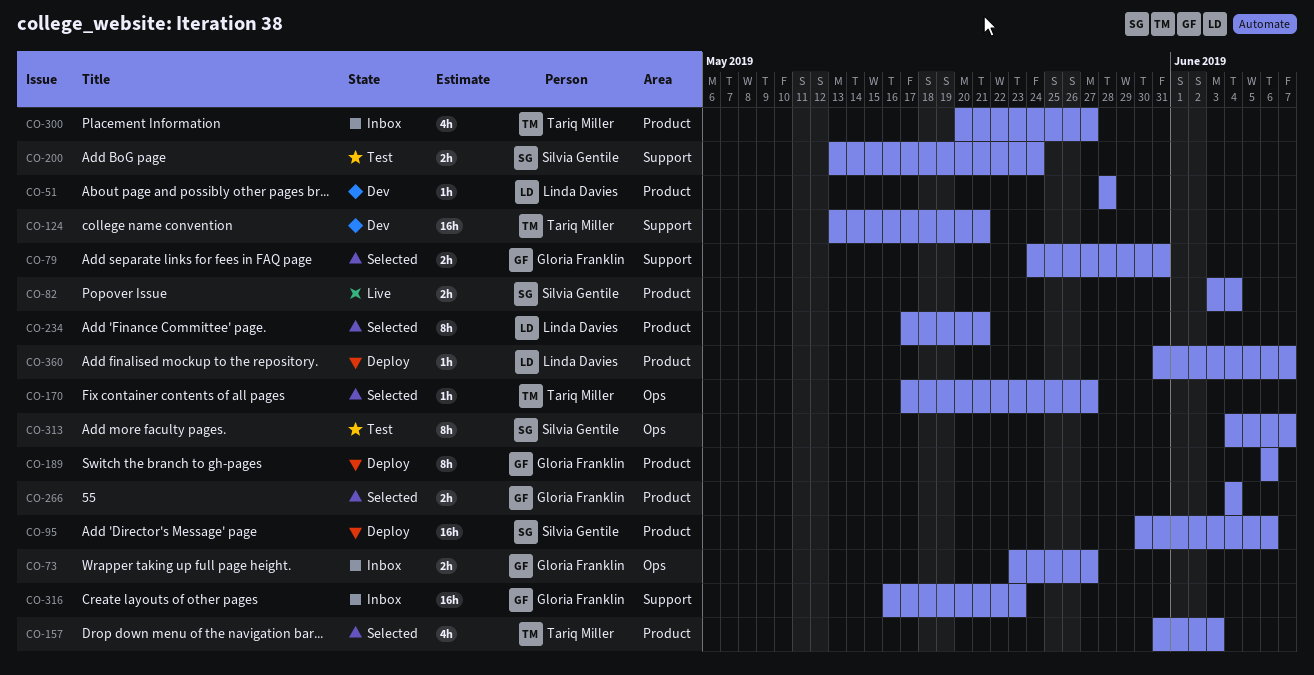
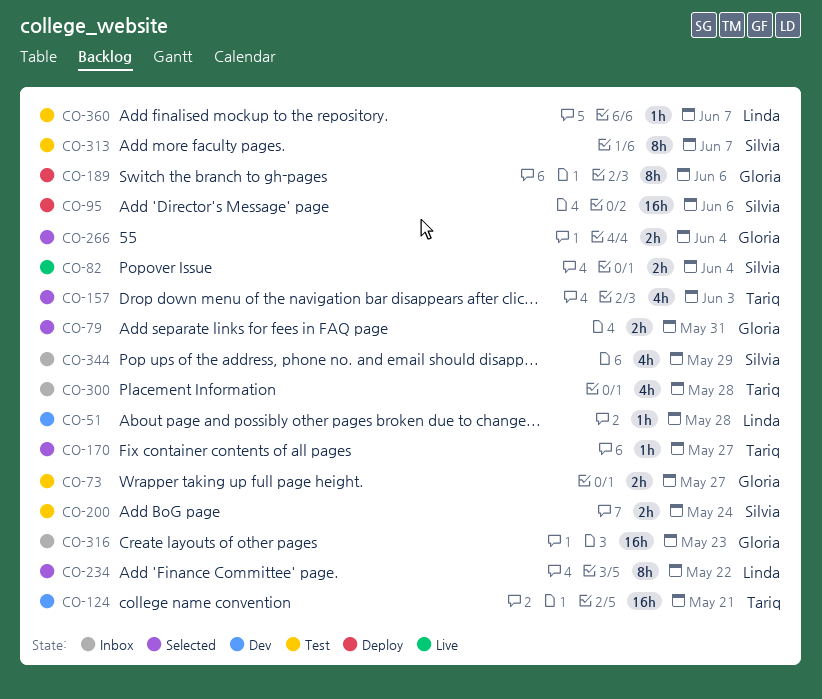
CO-73, status: Inbox -> Test
CO-234, due: May 21 -> May 22
CO-300, due: May 27 -> May 28
CO-344: none -> present
CO-360, status: Deploy -> Test

